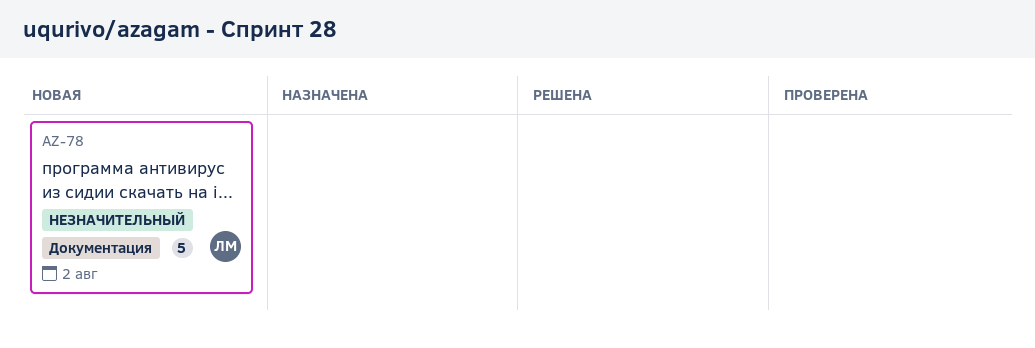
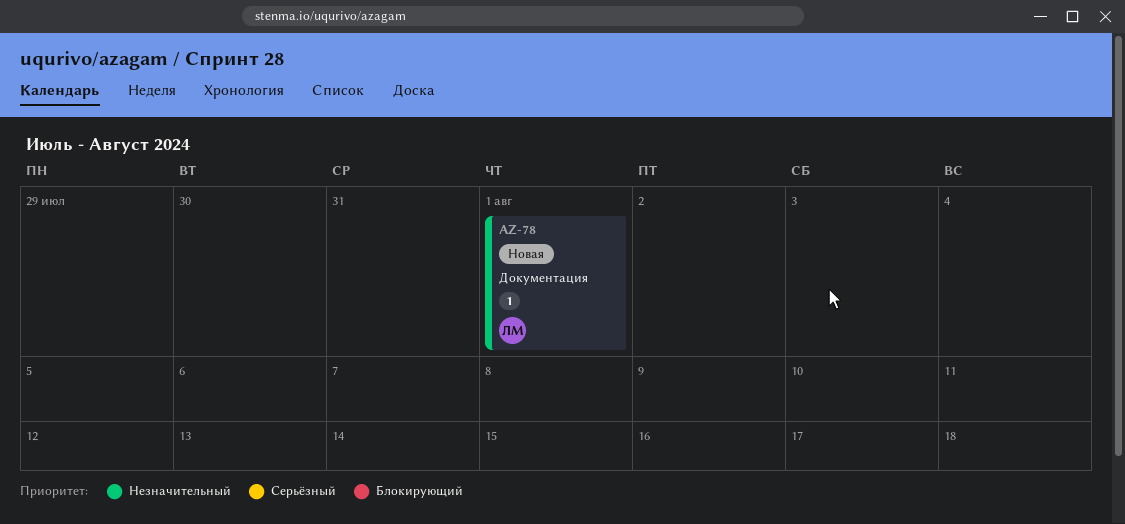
AZ-78, estimate: 5 -> 1
AZ-78, due: Aug 2 -> Aug 1

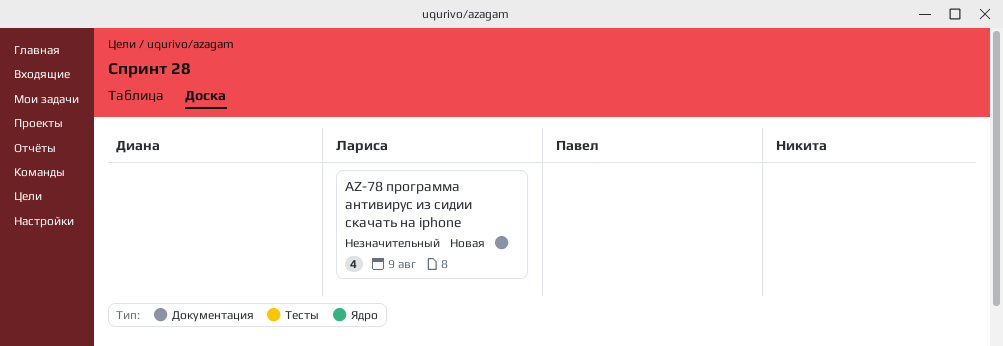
AZ-78, estimate: 1 -> 4
AZ-78, due: Aug 1 -> Aug 9

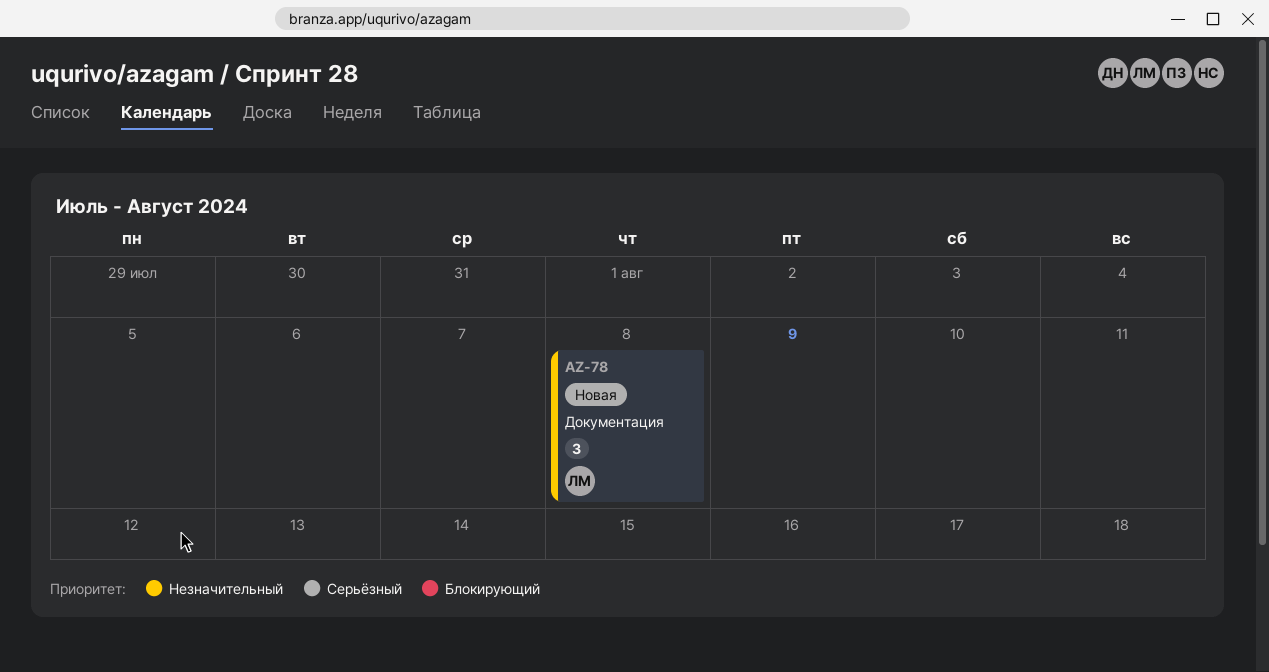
AZ-78, estimate: 4 -> 3
AZ-78, due: Aug 9 -> Aug 8

